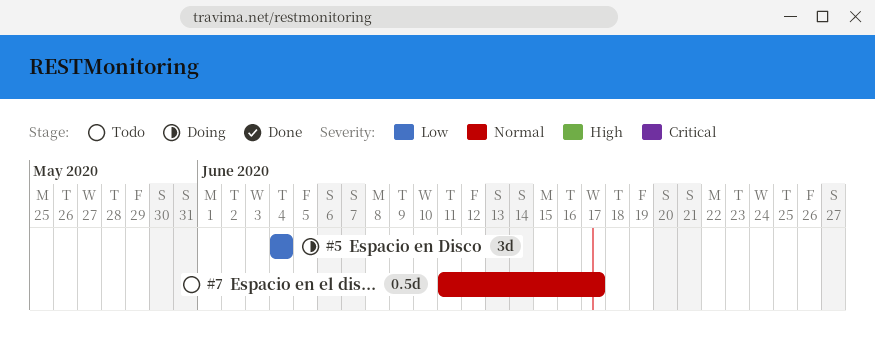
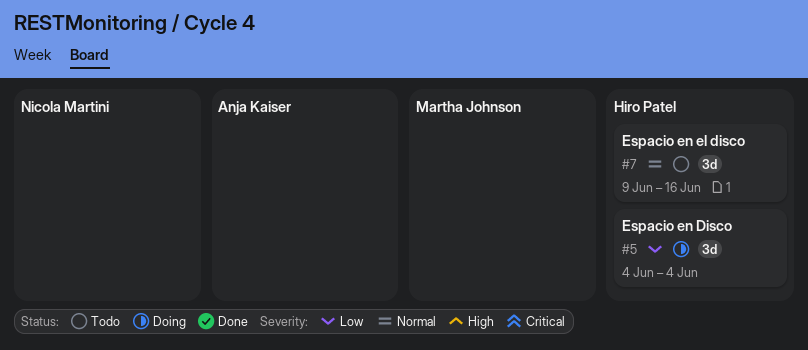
#7, estimate: 0.5d -> 3d
#7, start: Jun 11 -> Jun 9
#7, due: Jun 17 -> Jun 16

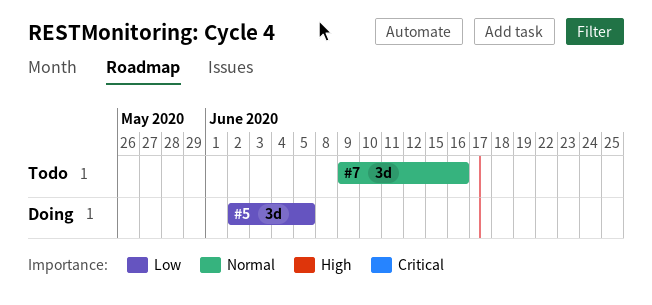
#5, start: Jun 4 -> Jun 2
#5, due: Jun 4 -> Jun 5

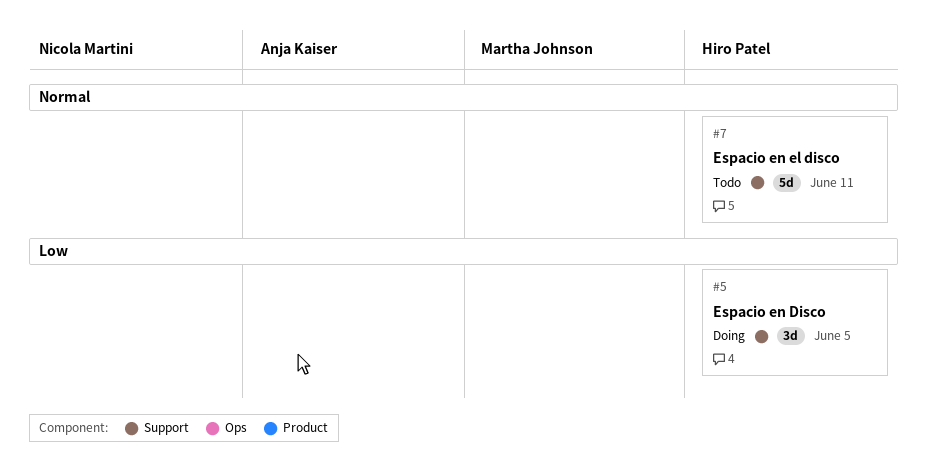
#7, estimate: 3d -> 5d
#7, due: Jun 16 -> Jun 11

